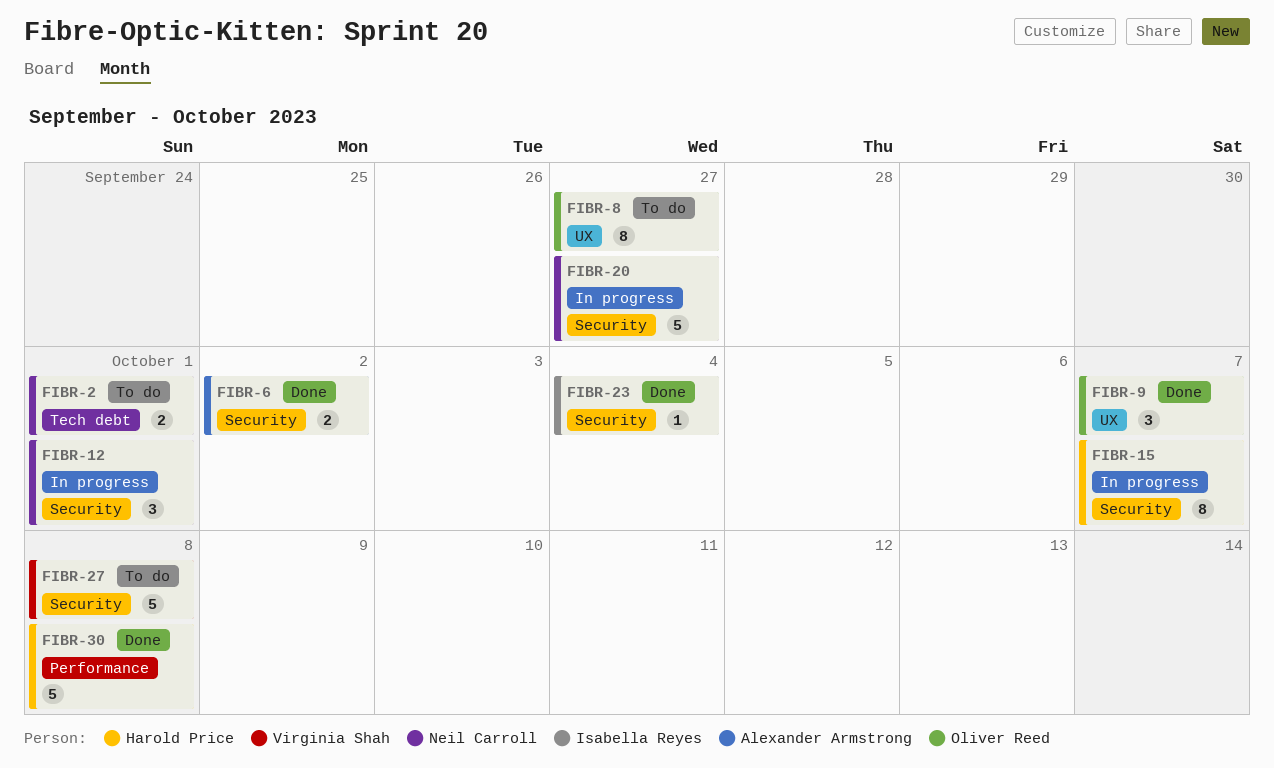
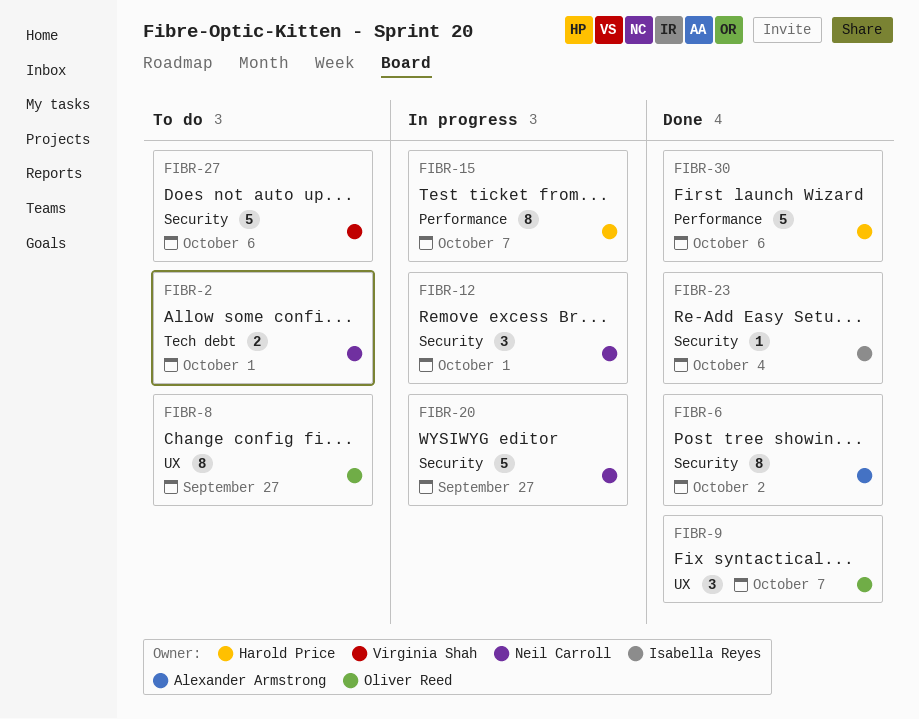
FIBR-6, estimate: 2 -> 8
FIBR-15, label: Security -> Performance
FIBR-27, due: Oct 8 -> Oct 6
FIBR-30, due: Oct 8 -> Oct 6

